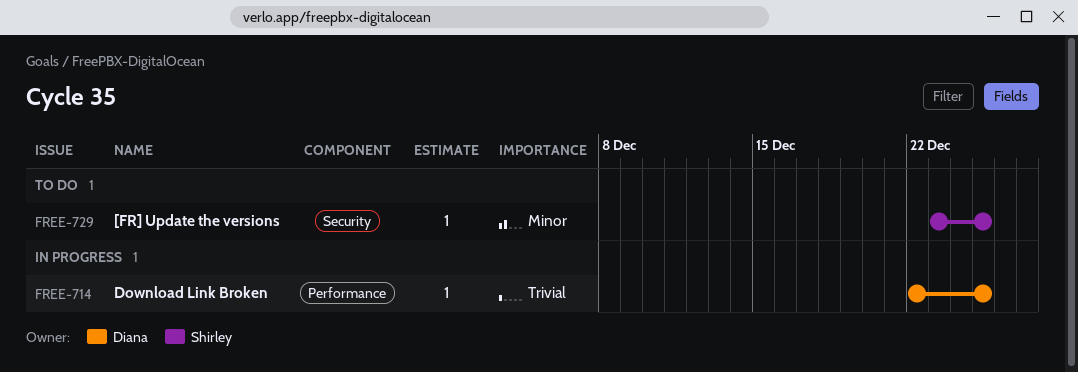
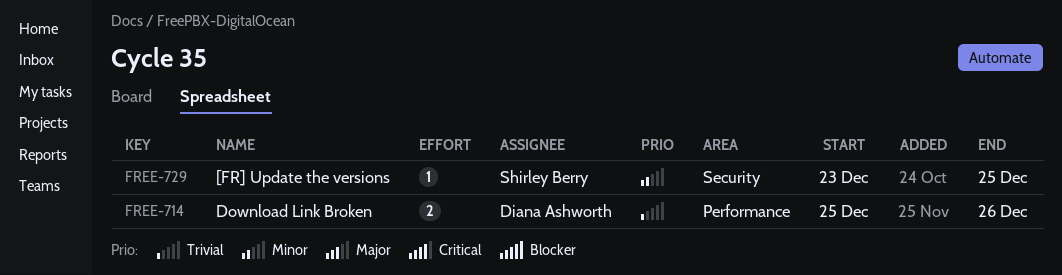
FREE-714, estimate: 1 -> 2
FREE-714, start: Dec 22 -> Dec 25
FREE-714, due: Dec 25 -> Dec 26

